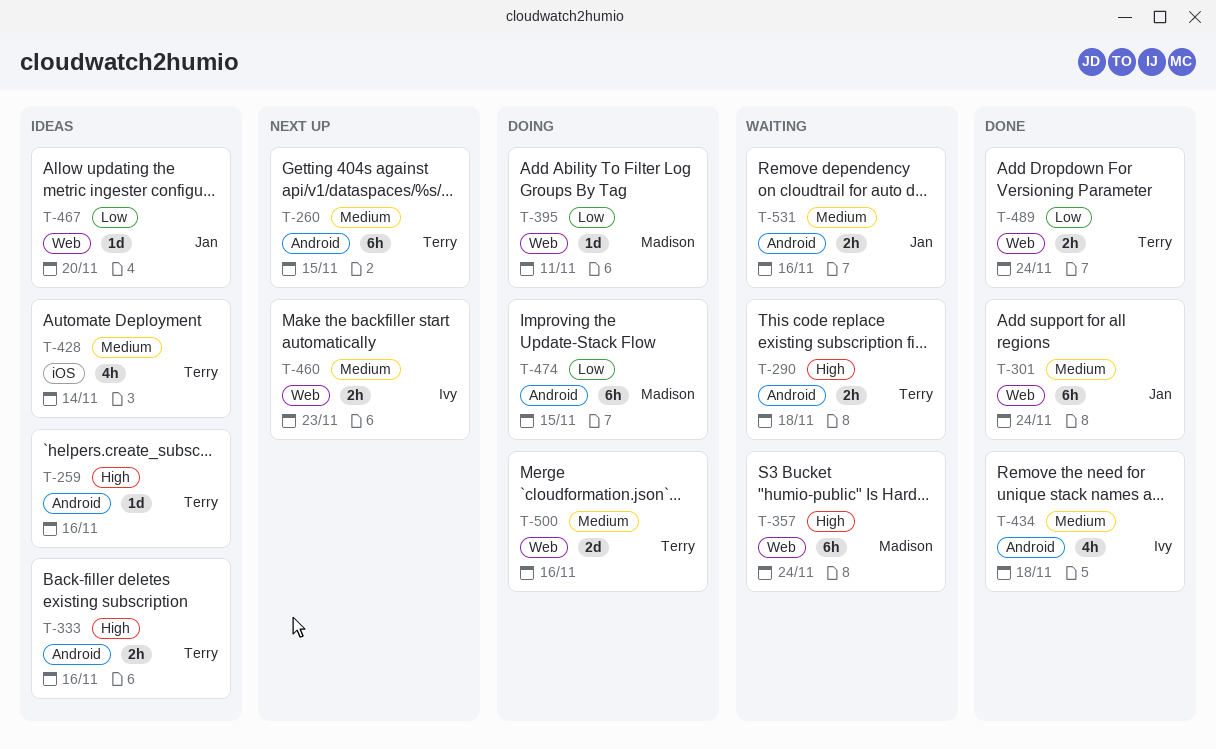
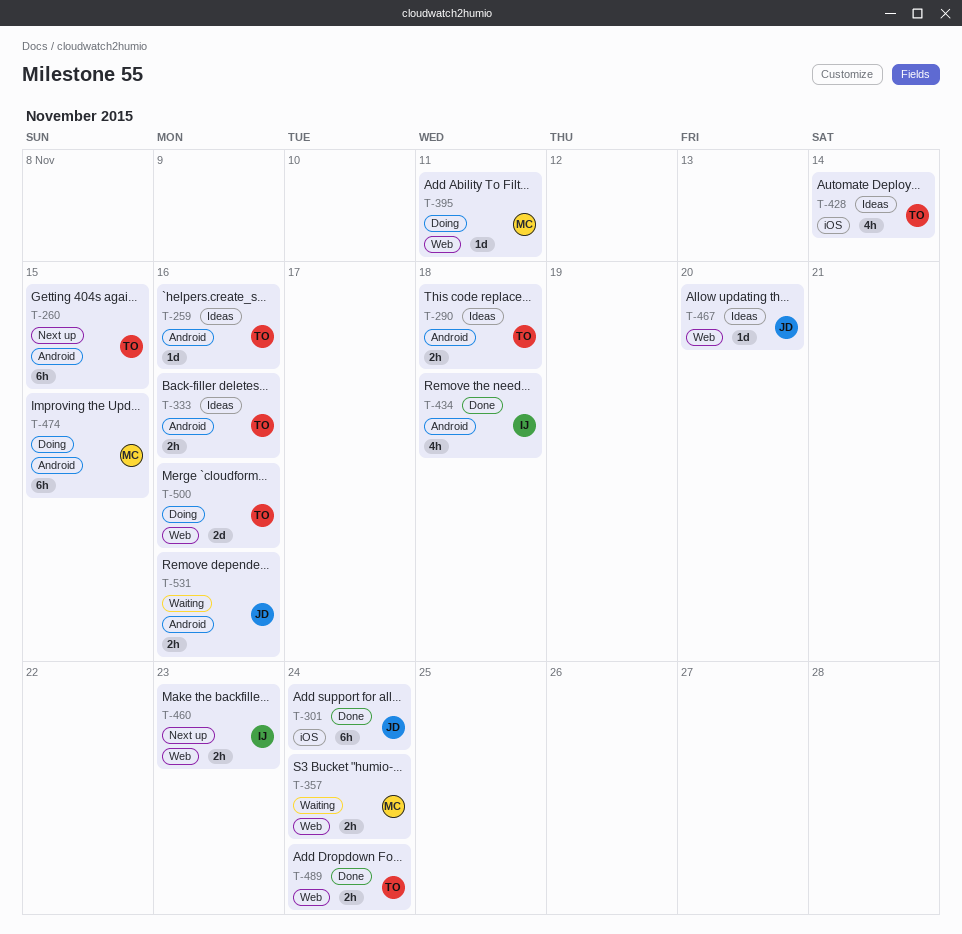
T-290, status: Waiting -> Ideas
T-301, label: Web -> iOS
T-357, estimate: 6h -> 2h

